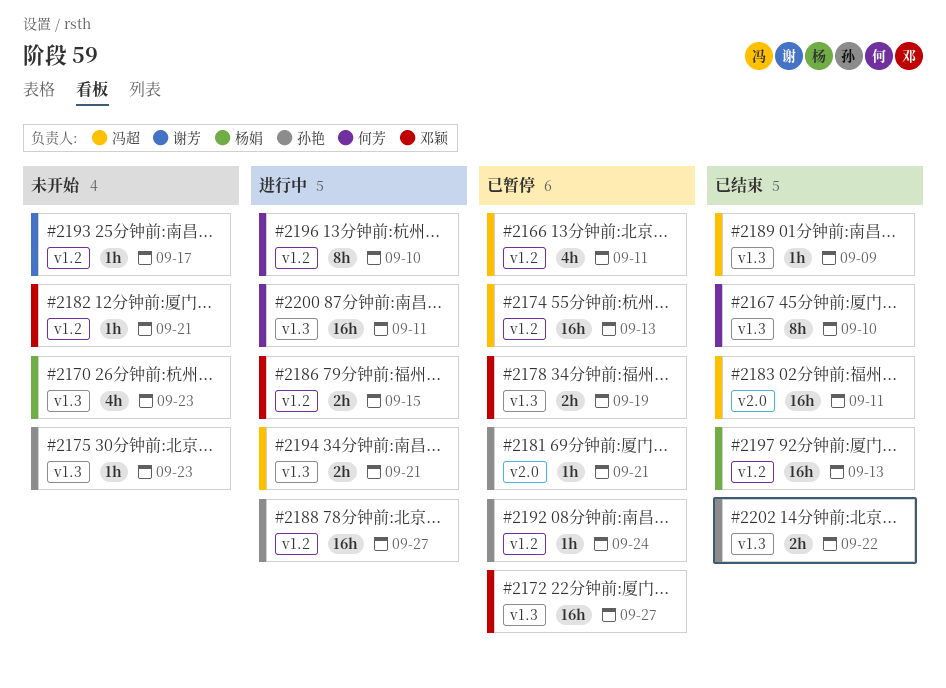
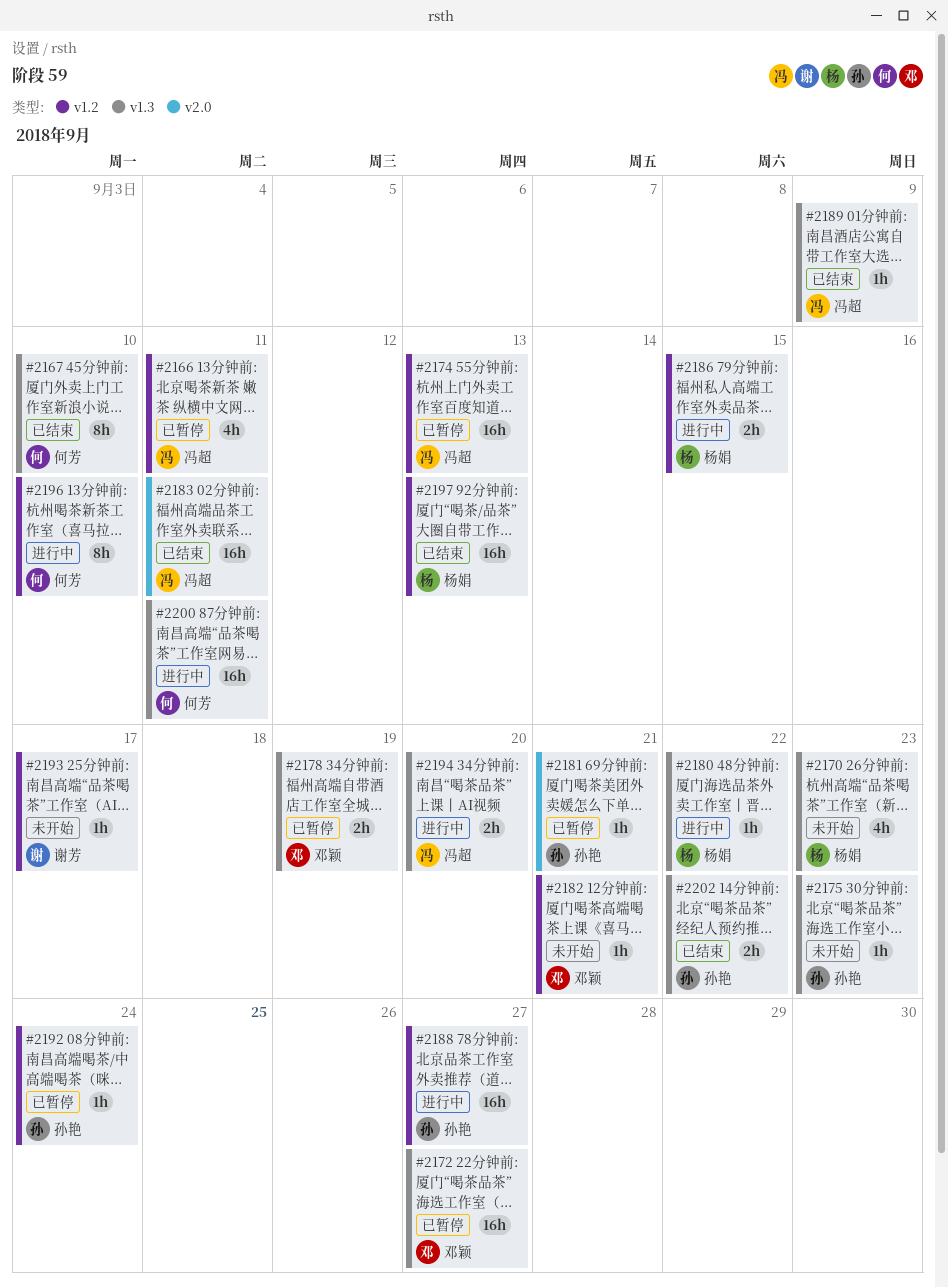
#2180: none -> present
#2186, owner: 邓颖 -> 杨娟
#2194, due: Sep 21 -> Sep 20

